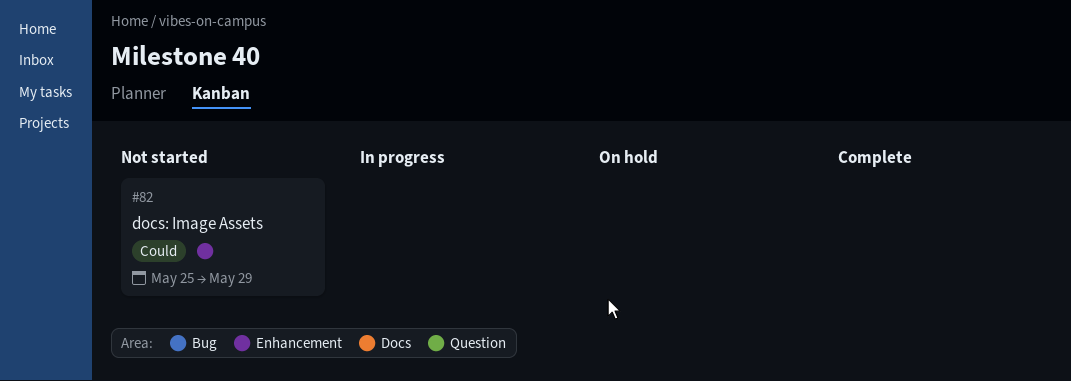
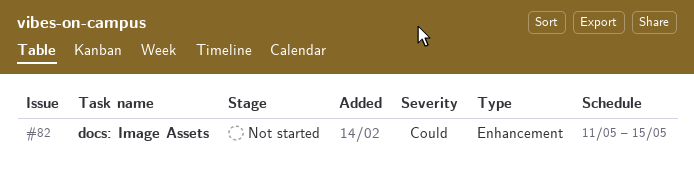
#82, start: May 25 -> May 11
#82, due: May 29 -> May 15

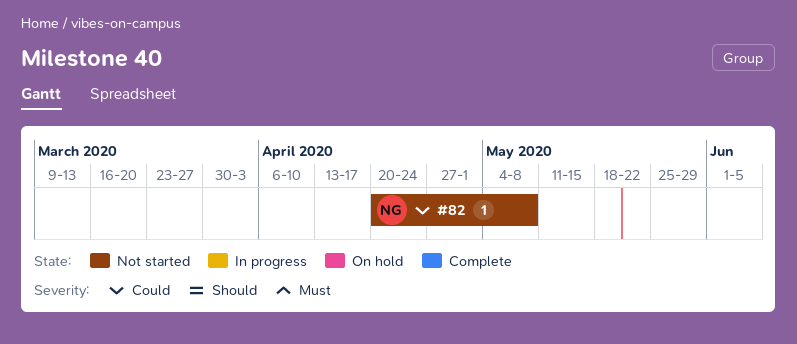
#82, start: May 11 -> Apr 20
#82, due: May 15 -> May 8

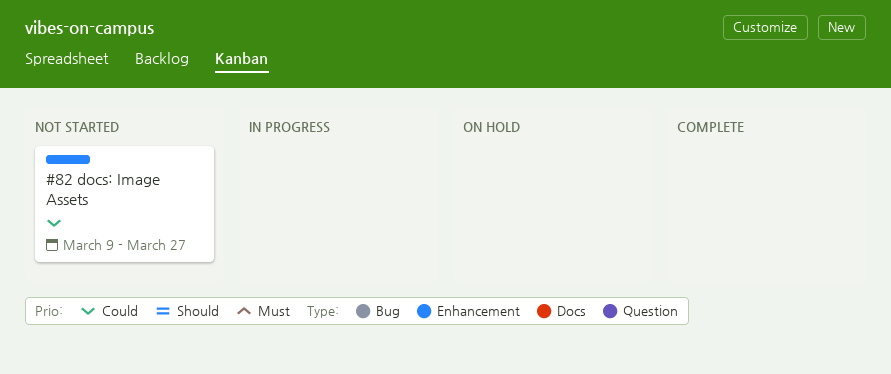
#82, start: Apr 20 -> Mar 9
#82, due: May 8 -> Mar 27

